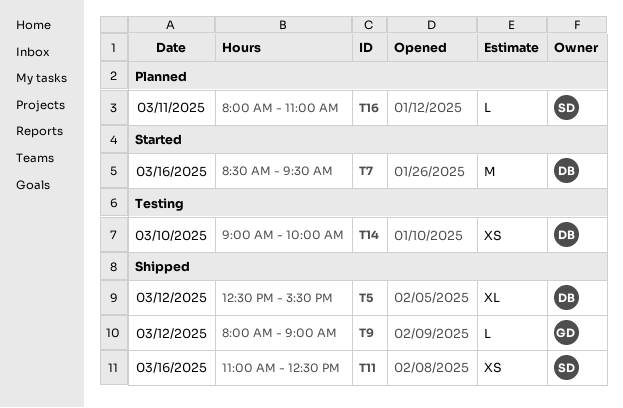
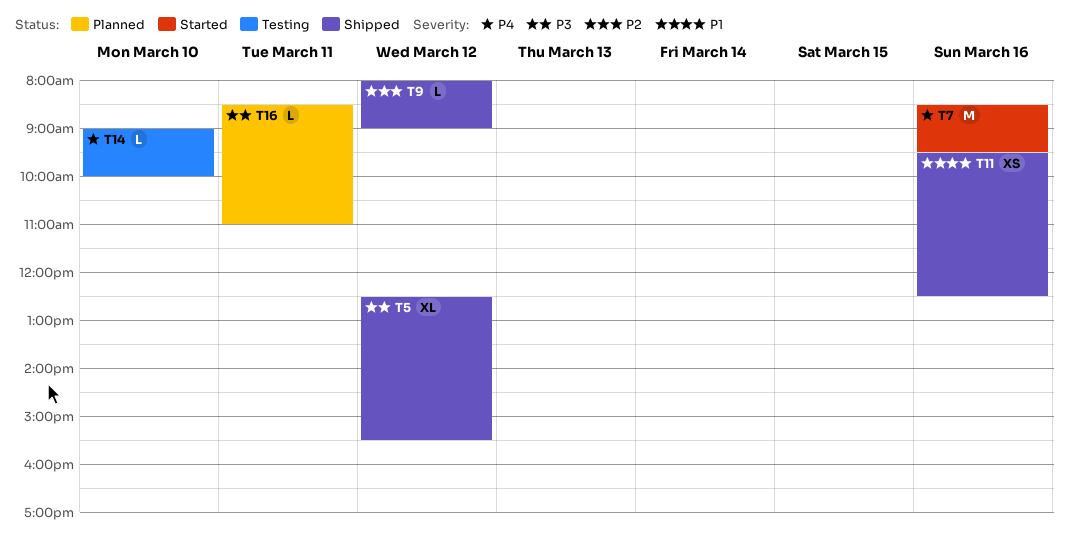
T11, begins: 11:00 -> 09:30
T14, estimate: XS -> L
T16, begins: 08:00 -> 08:30

